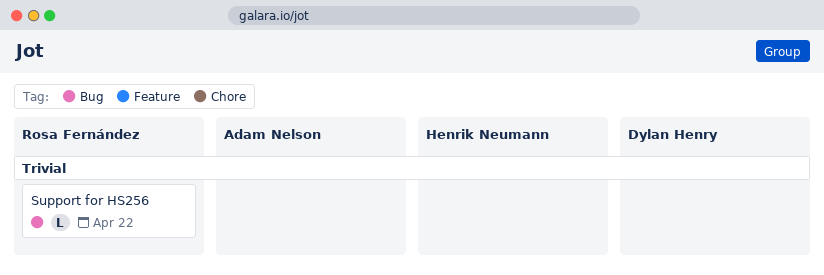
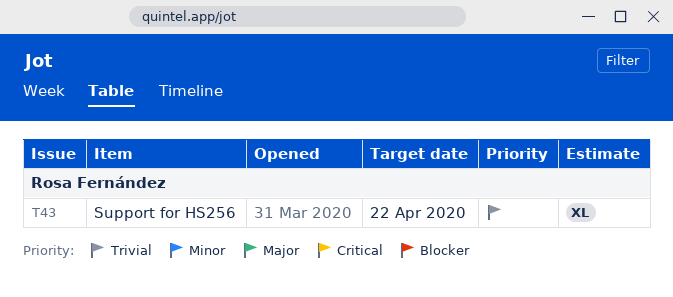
Support for HS256, estimate: L -> XL

